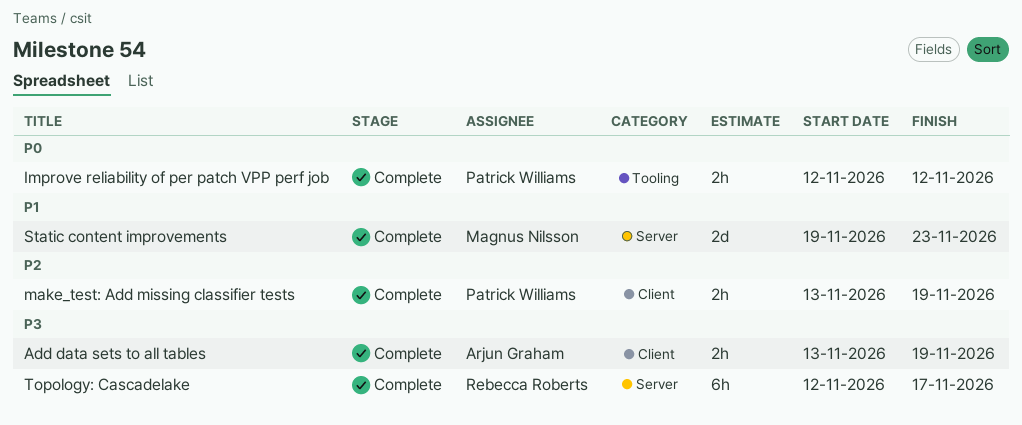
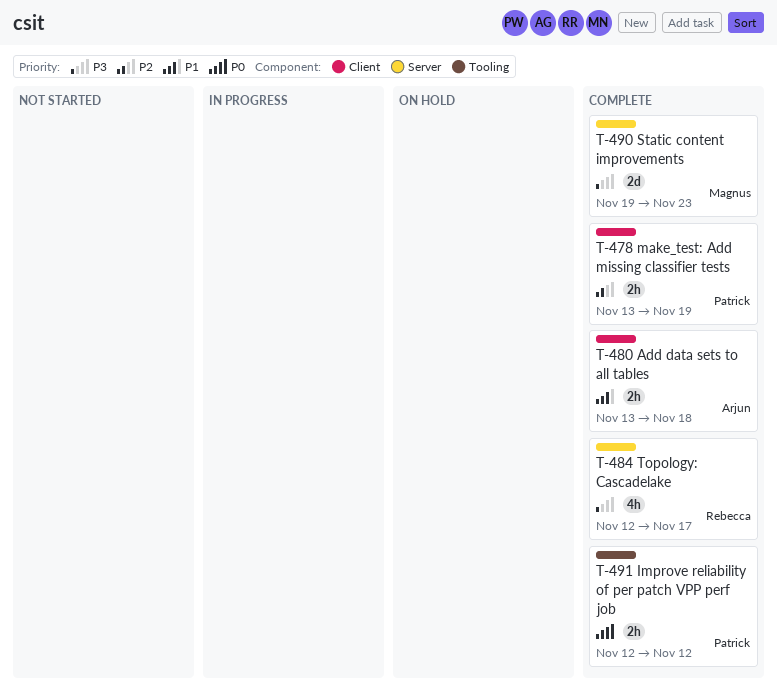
Add data sets to all tables, priority: P3 -> P1
Add data sets to all tables, due: Nov 19 -> Nov 18
Static content improvements, priority: P1 -> P3
Topology: Cascadelake, estimate: 6h -> 4h

